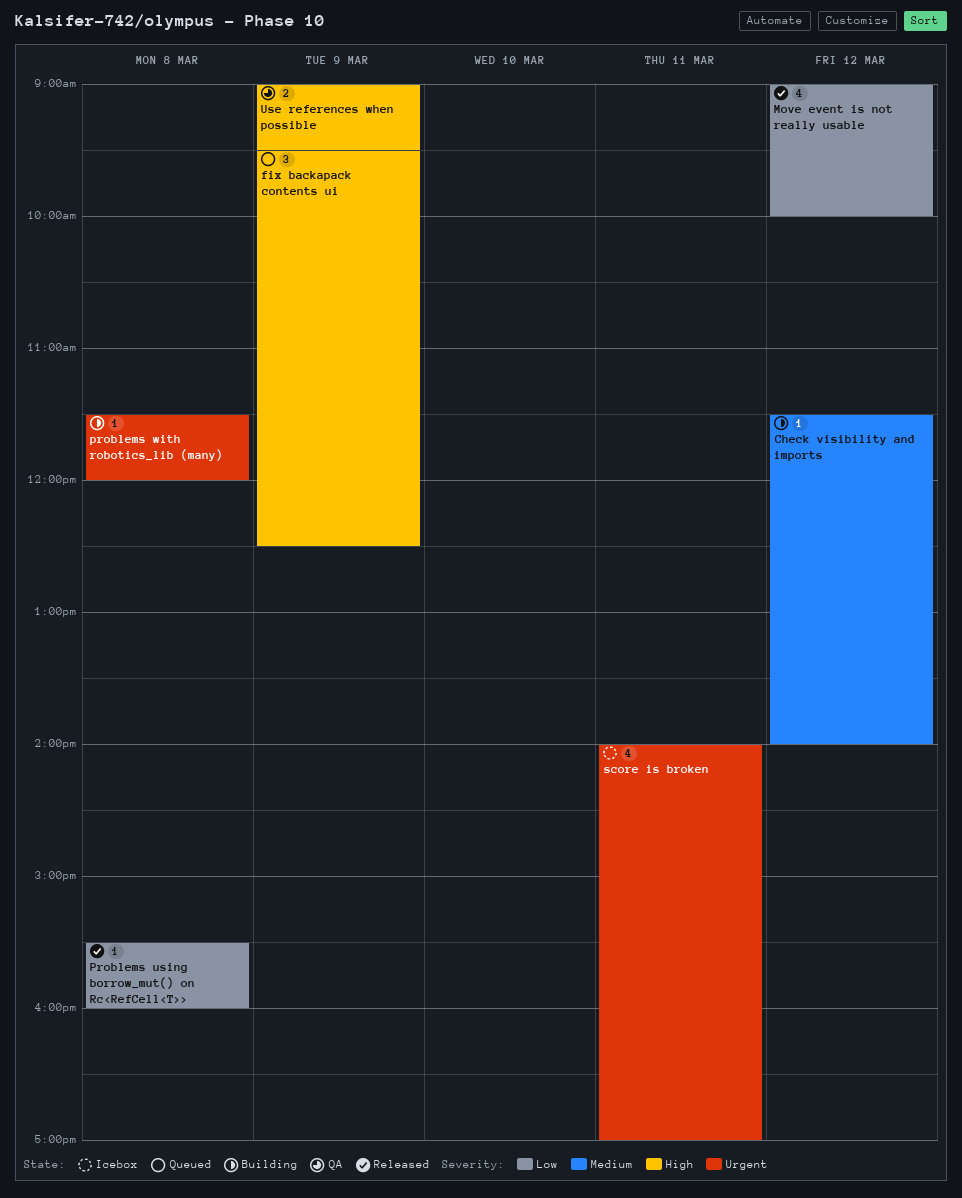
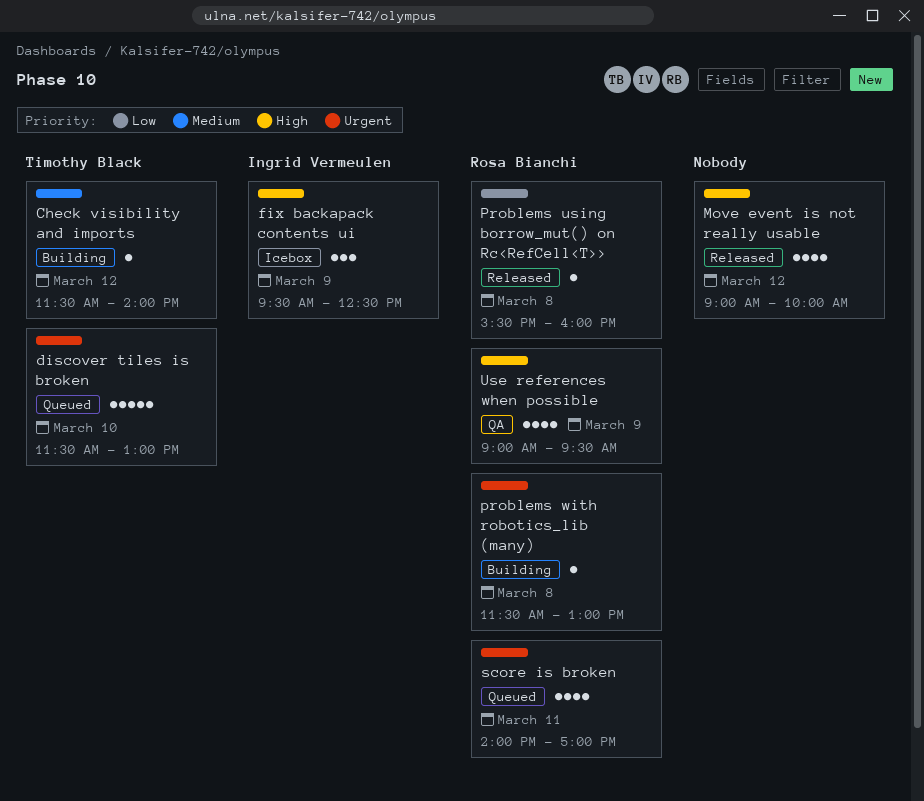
discover tiles is broken: none -> present
fix backapack contents ui, status: Queued -> Icebox
Move event is not really usable, priority: Low -> High
problems with robotics_lib (many), ends: 12:00 -> 13:00
score is broken, status: Icebox -> Queued
Use references when possible, estimate: 2 -> 4

